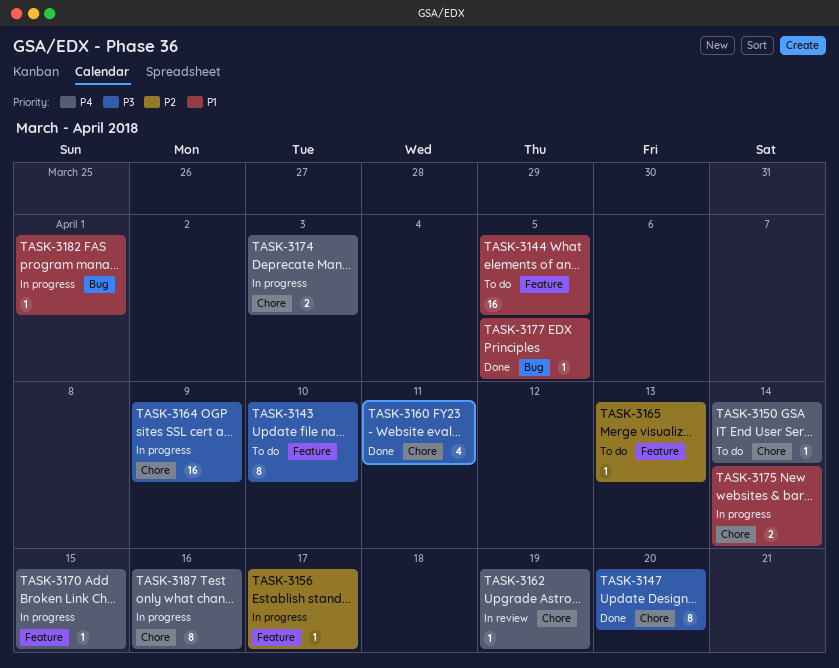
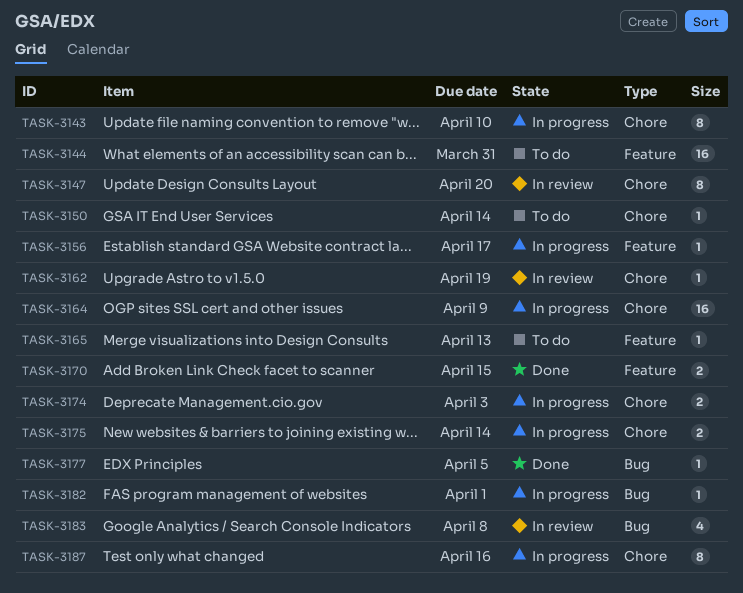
TASK-3143, status: To do -> In progress
TASK-3143, label: Feature -> Chore
TASK-3144, due: Apr 5 -> Mar 31
TASK-3147, status: Done -> In review
TASK-3160: present -> none
TASK-3170, status: In progress -> Done
TASK-3170, estimate: 1 -> 2
TASK-3183: none -> present

